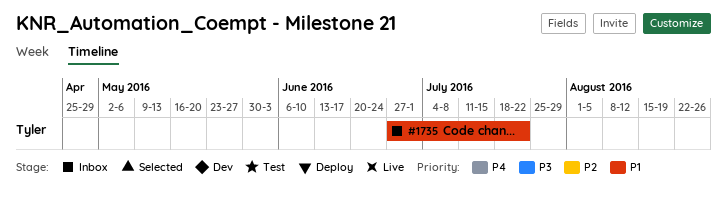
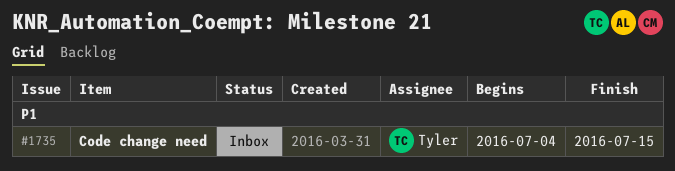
#1735, start: Jun 27 -> Jul 4
#1735, due: Jul 22 -> Jul 15

